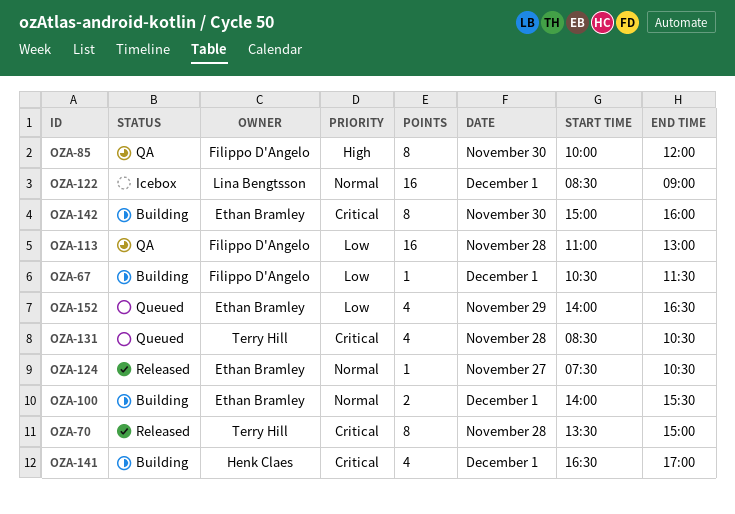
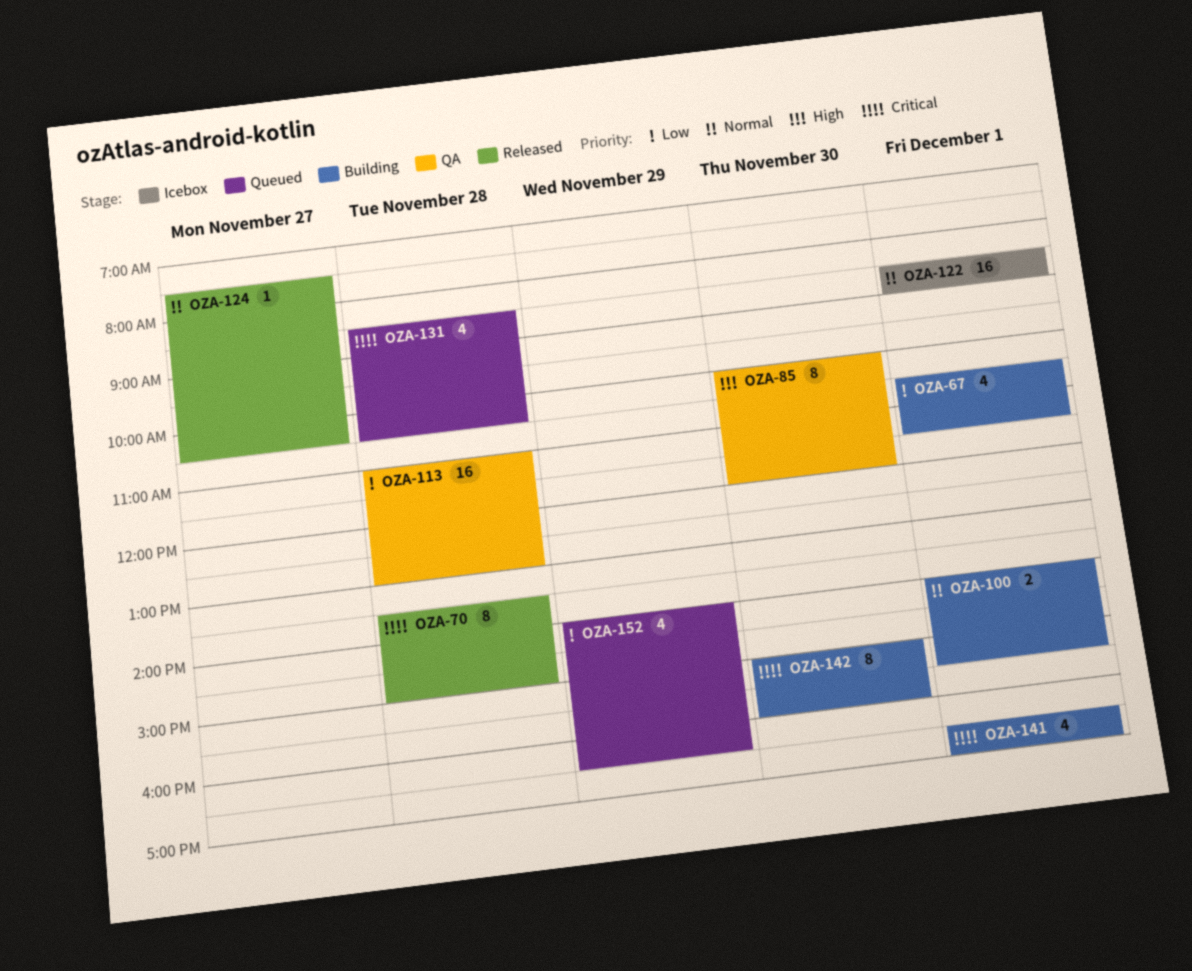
OZA-67, estimate: 1 -> 4

